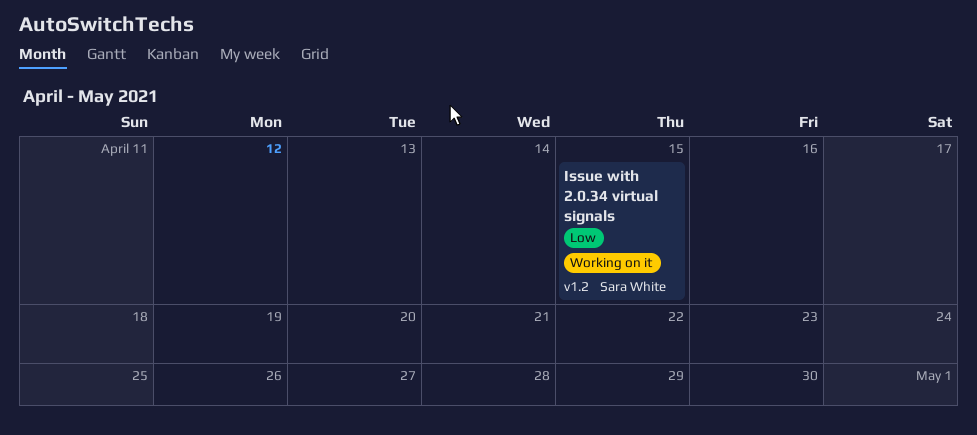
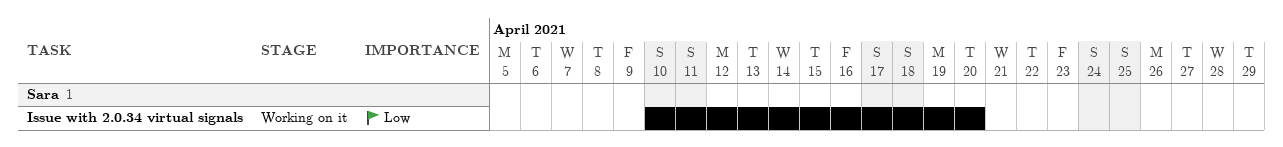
Issue with 2.0.34 virtual signals, due: Apr 15 -> Apr 20

